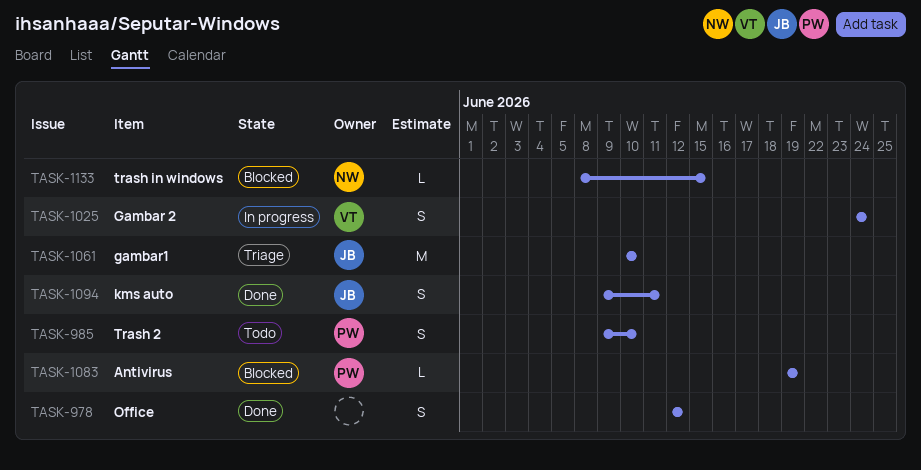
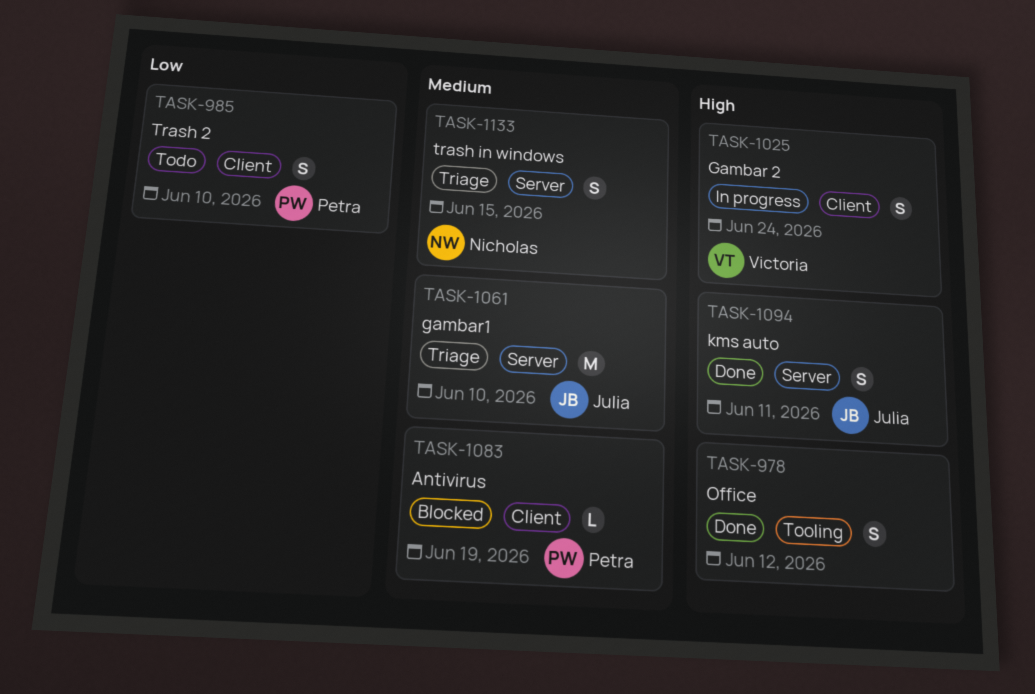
TASK-1133, status: Blocked -> Triage
TASK-1133, estimate: L -> S

